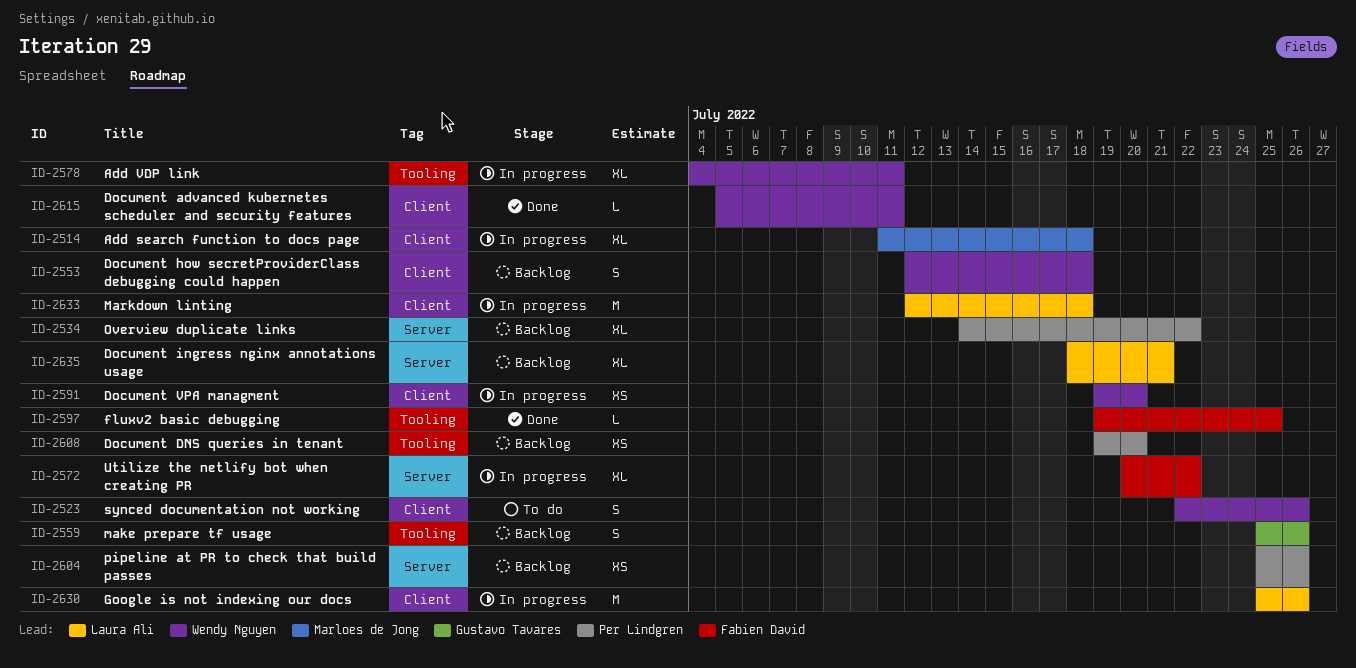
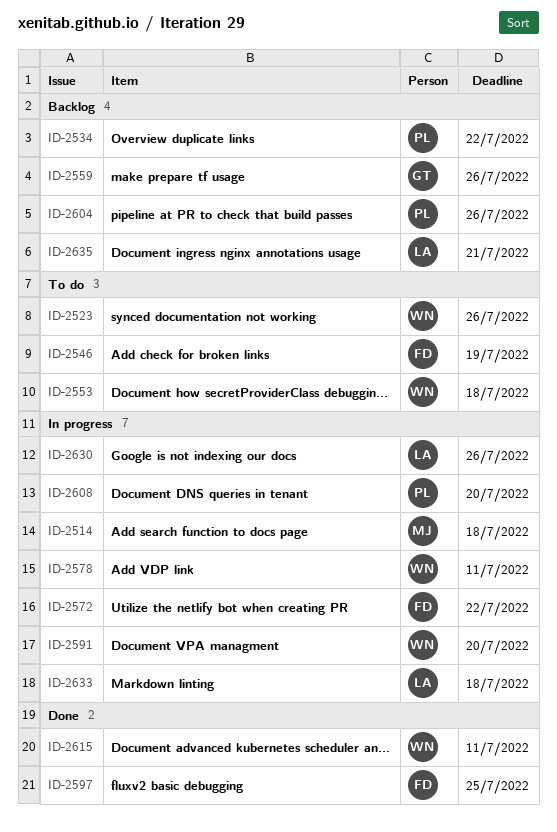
ID-2546: none -> present
ID-2553, status: Backlog -> To do
ID-2608, status: Backlog -> In progress

